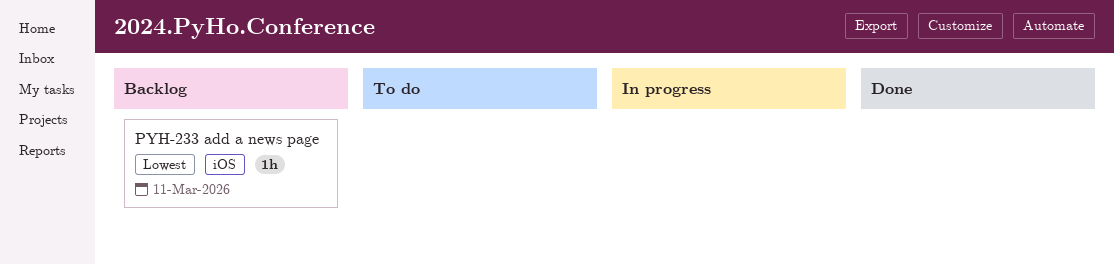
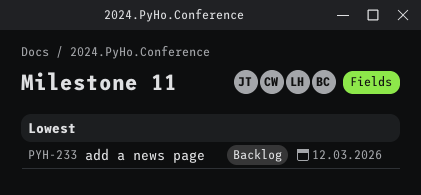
PYH-233, due: Mar 11 -> Mar 12

